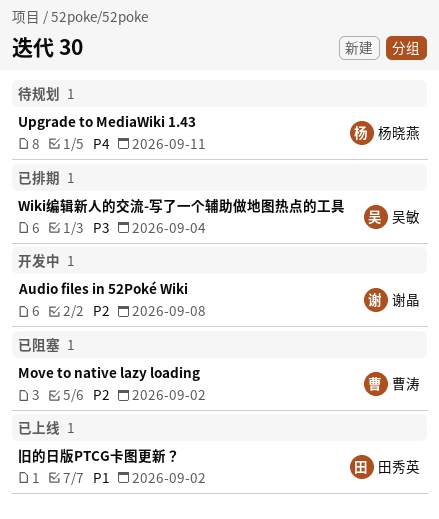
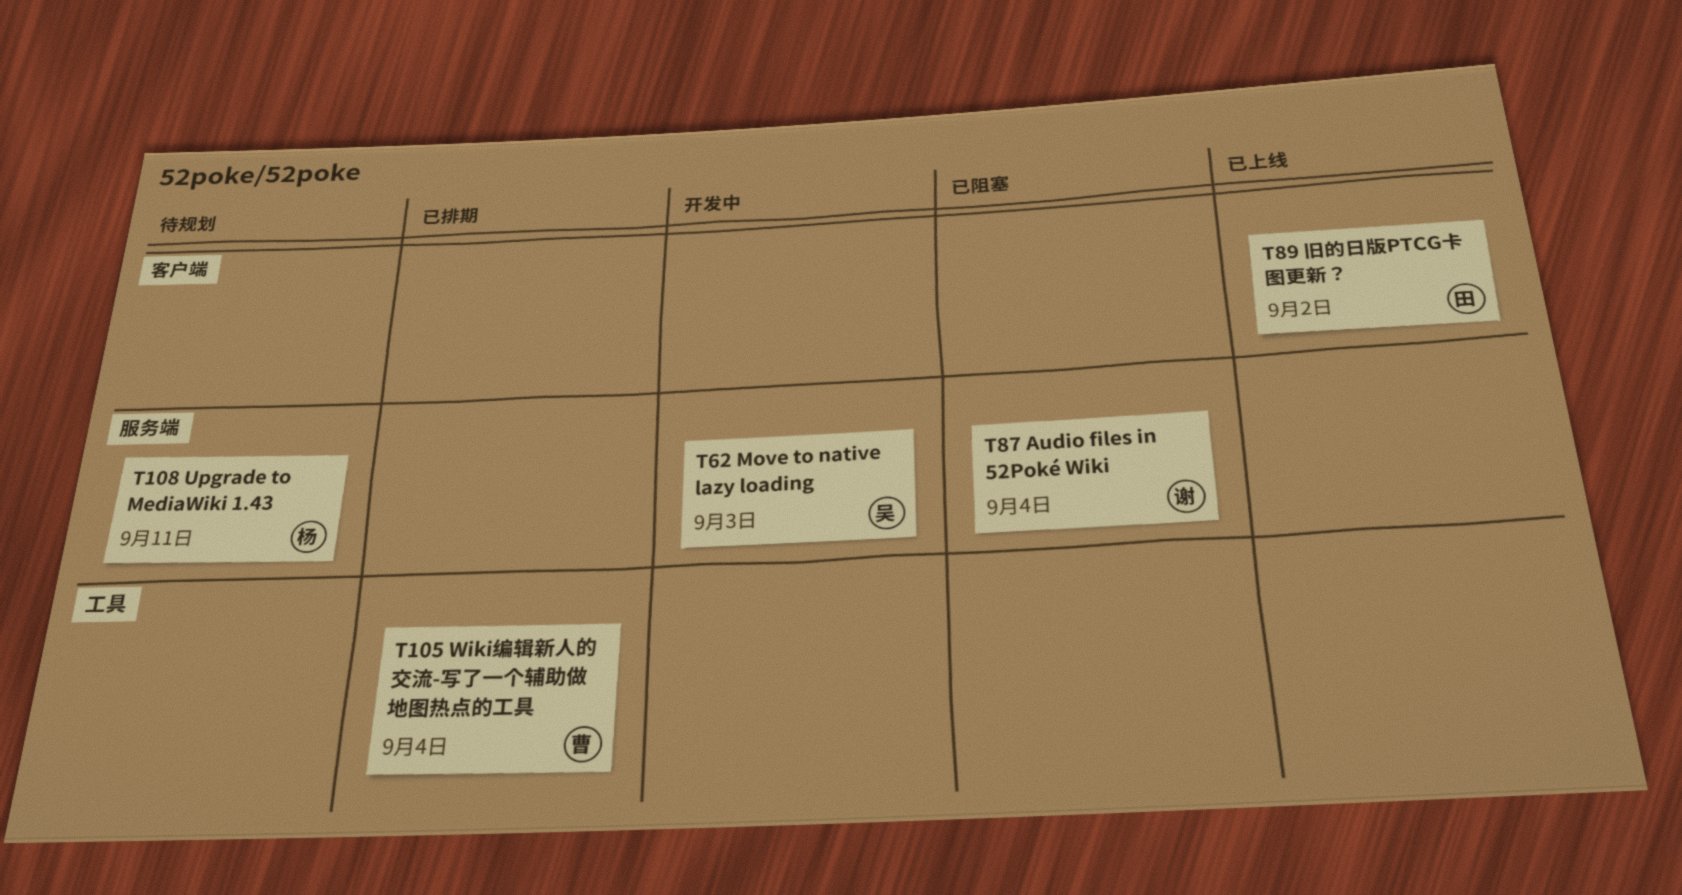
Audio files in 52Poké Wiki, status: 开发中 -> 已阻塞
Audio files in 52Poké Wiki, due: Sep 8 -> Sep 4
Move to native lazy loading, status: 已阻塞 -> 开发中
Move to native lazy loading, owner: 曹涛 -> 吴敏
Move to native lazy loading, due: Sep 2 -> Sep 3
Wiki编辑新人的交流-写了一个辅助做地图热点的工具, owner: 吴敏 -> 曹涛

